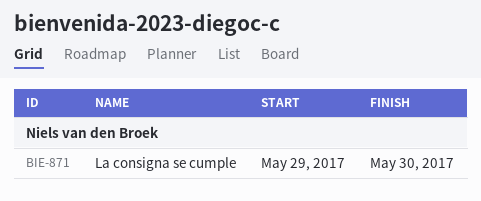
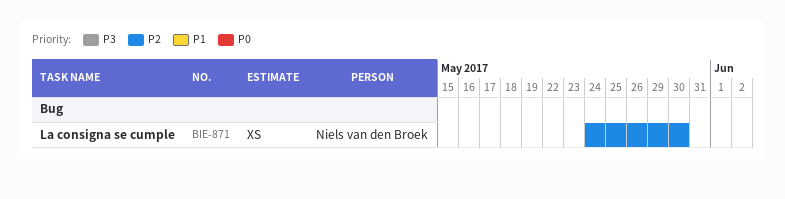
BIE-871, start: May 29 -> May 24

